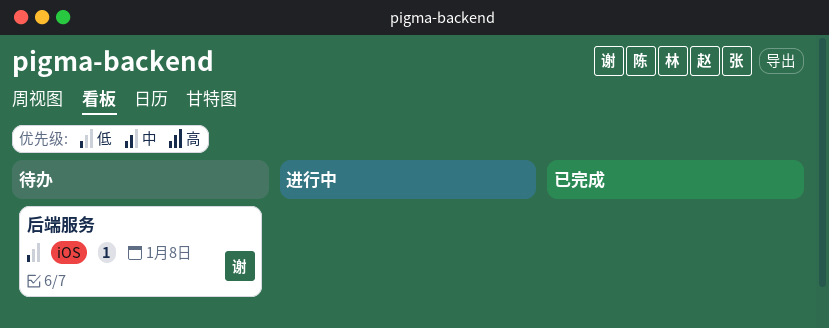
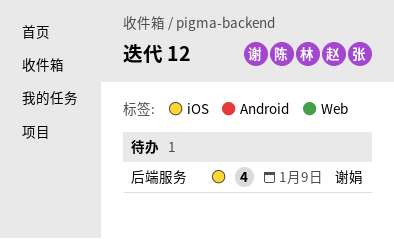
后端服务, estimate: 1 -> 4
后端服务, due: Jan 8 -> Jan 9

